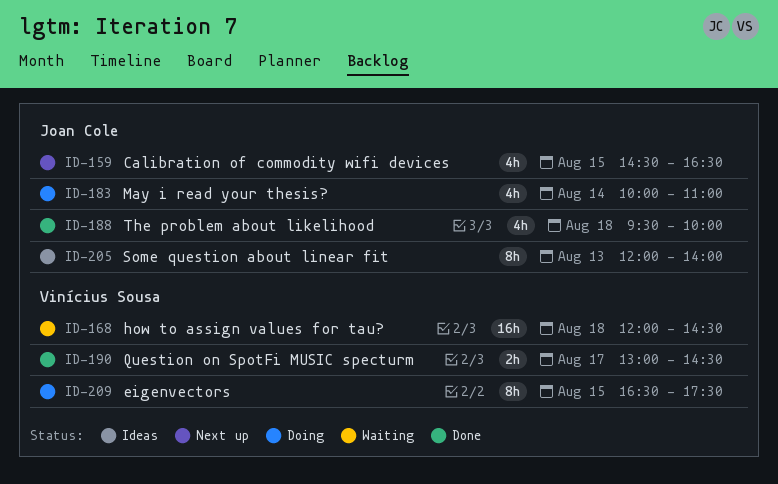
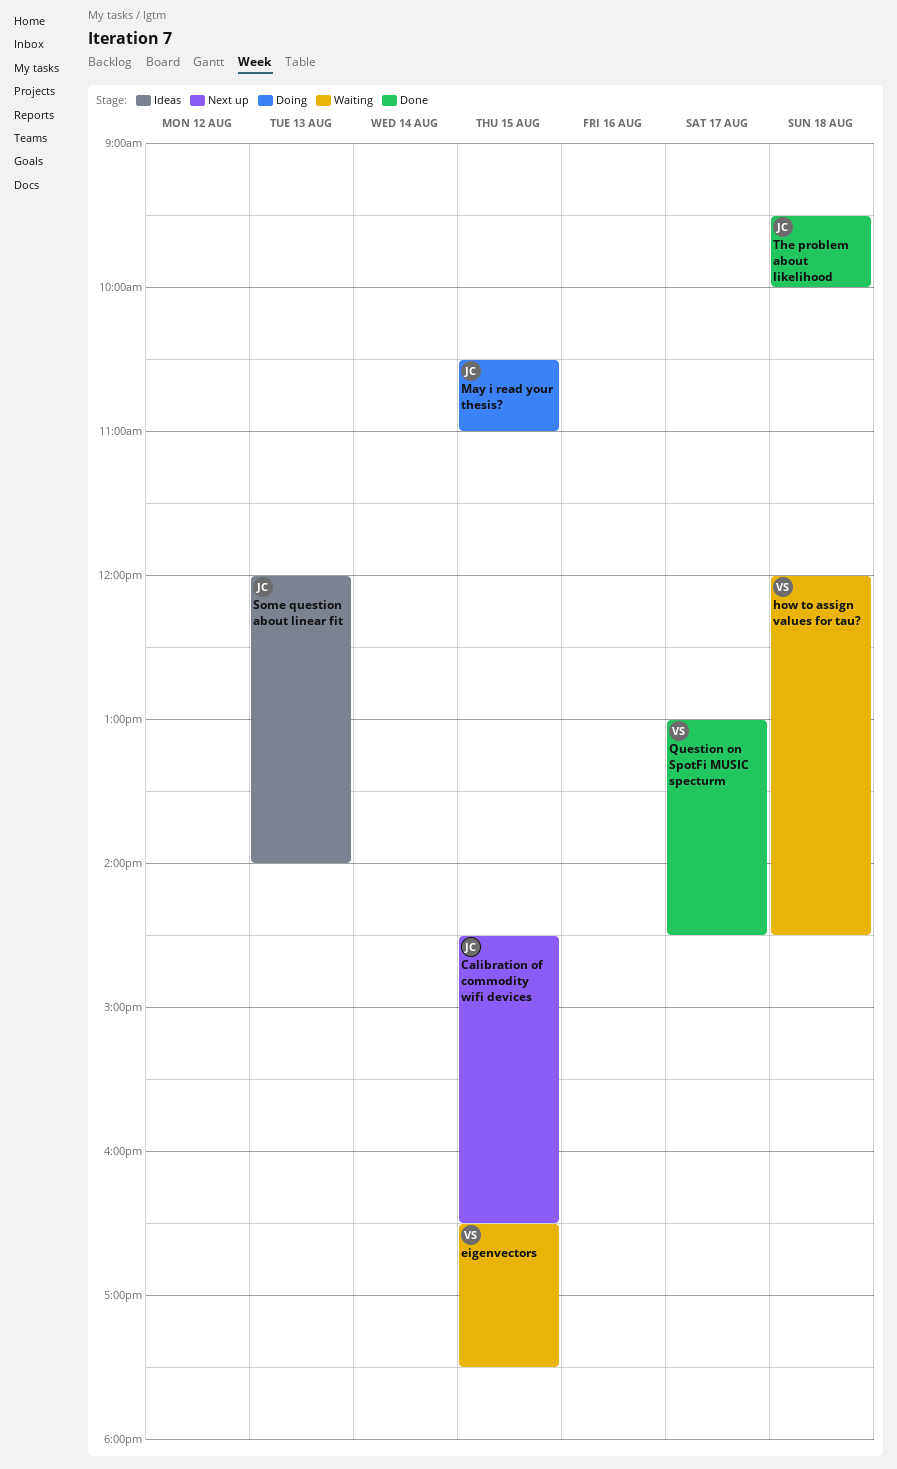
eigenvectors, status: Doing -> Waiting
May i read your thesis?, day: Aug 14 -> Aug 15
May i read your thesis?, begins: 10:00 -> 10:30

